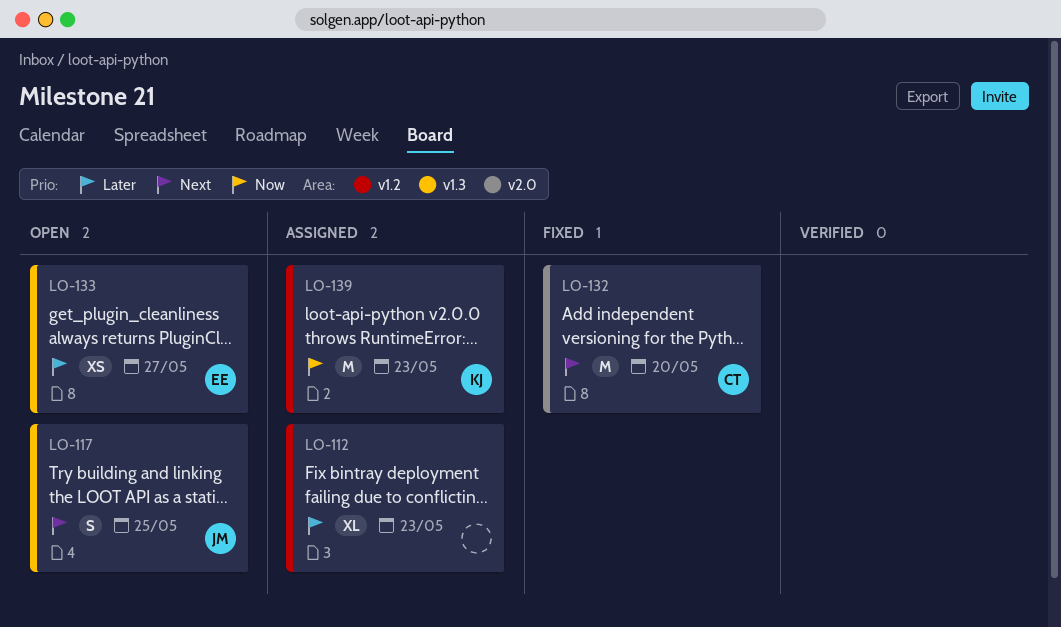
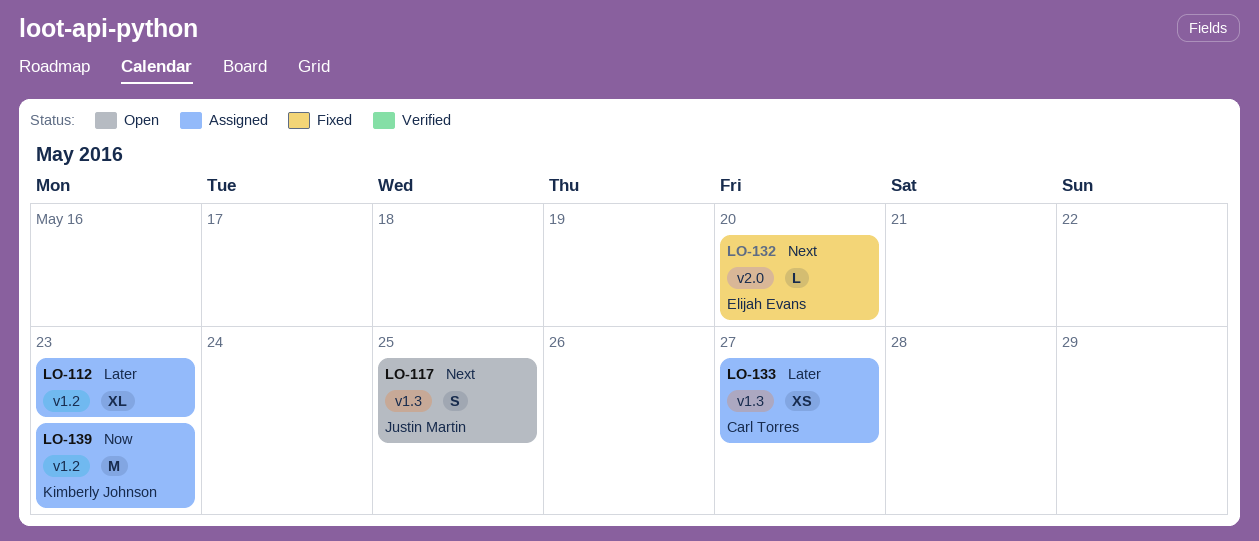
LO-132, owner: Carl Torres -> Elijah Evans
LO-132, estimate: M -> L
LO-133, status: Open -> Assigned
LO-133, owner: Elijah Evans -> Carl Torres

